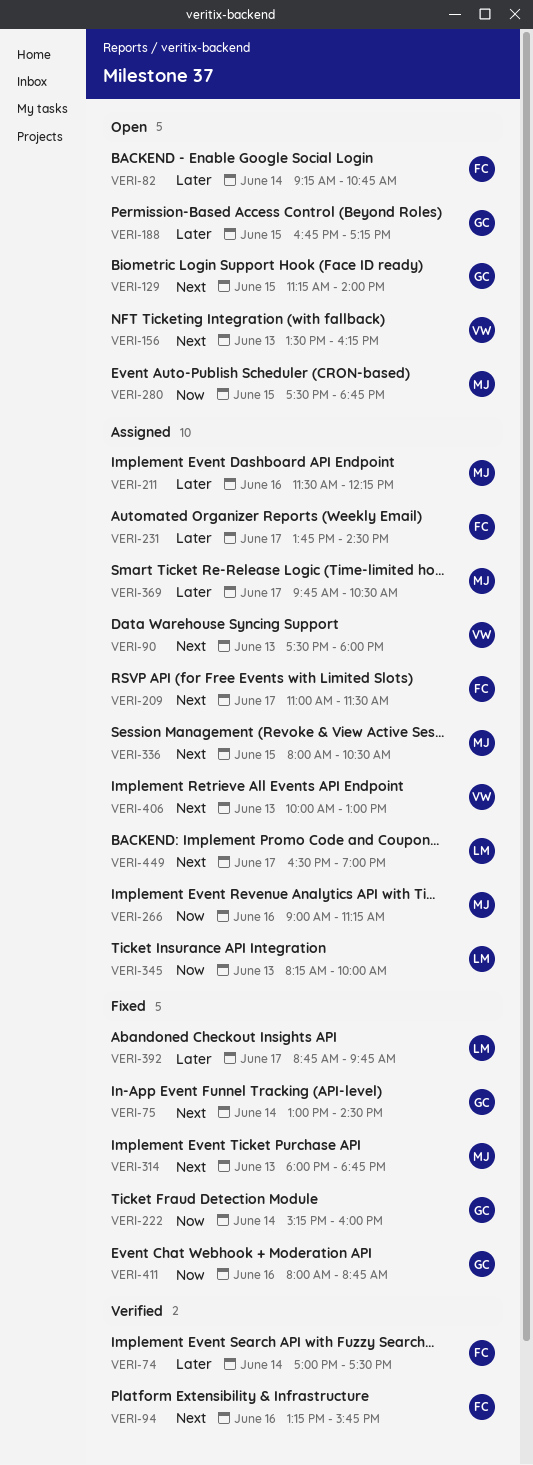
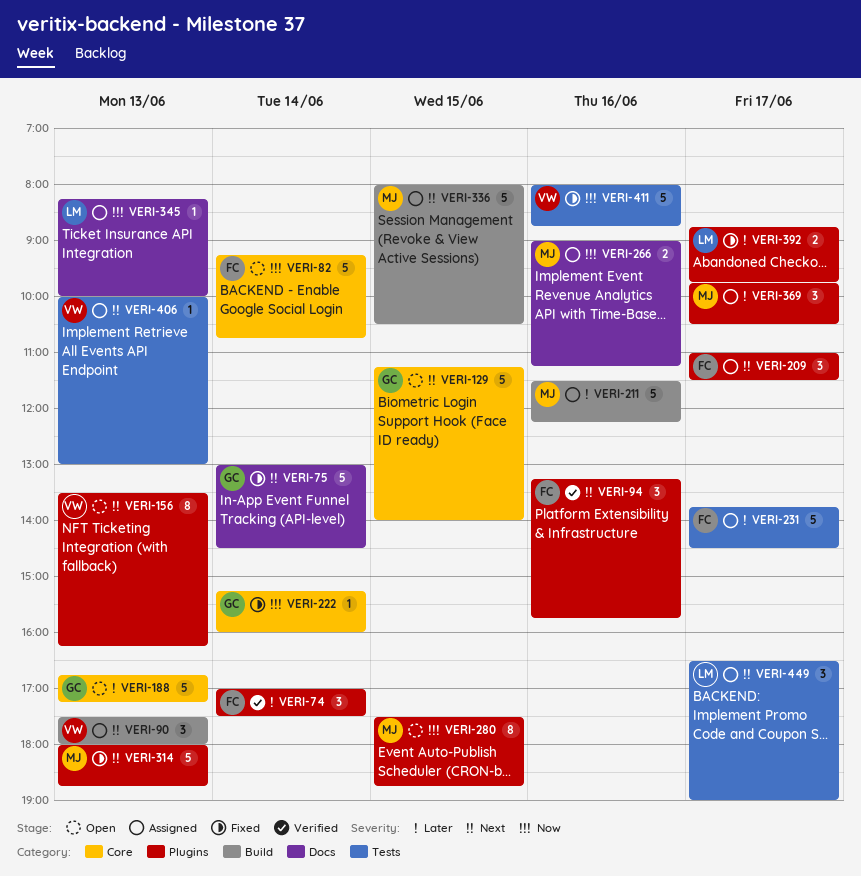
VERI-82, priority: Later -> Now
VERI-188, day: Jun 15 -> Jun 13
VERI-411, owner: GC -> VW

